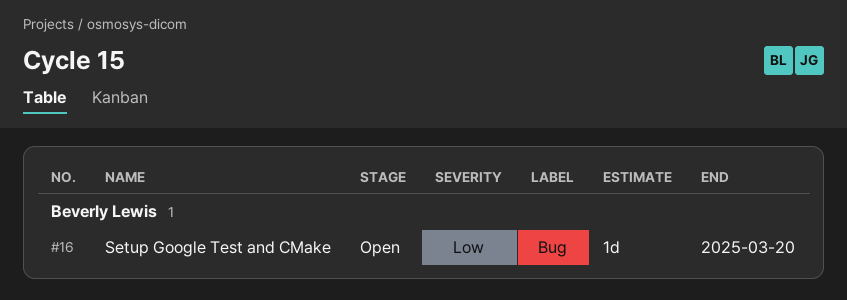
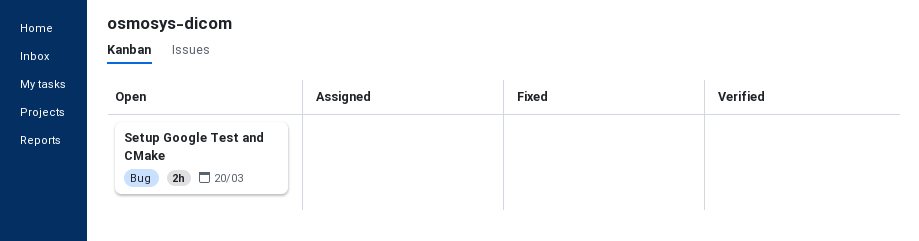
Setup Google Test and CMake, estimate: 1d -> 2h

